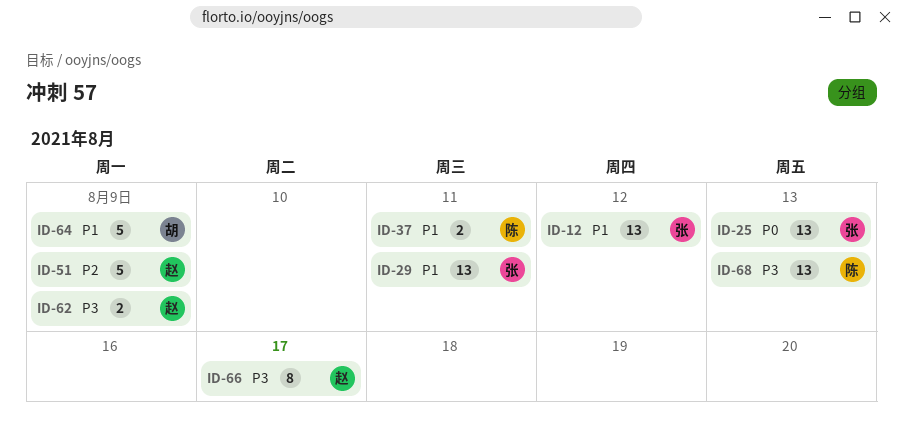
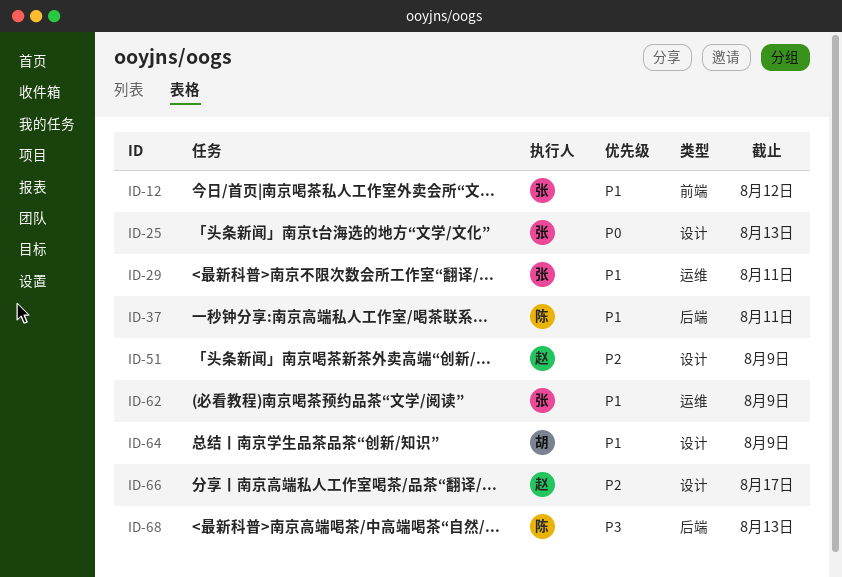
ID-62, owner: 赵 -> 张
ID-62, priority: P3 -> P1
ID-66, priority: P3 -> P2

